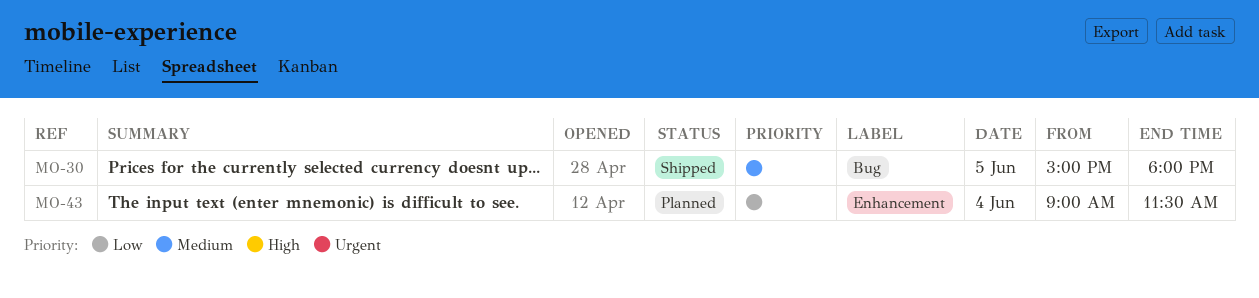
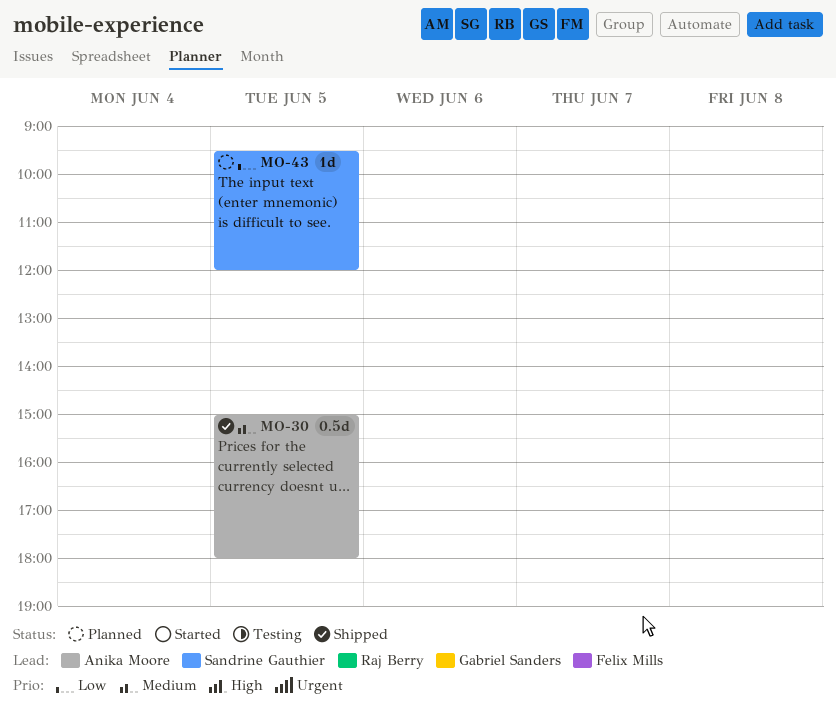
MO-43, day: Jun 4 -> Jun 5
MO-43, begins: 09:00 -> 09:30
MO-43, ends: 11:30 -> 12:00

